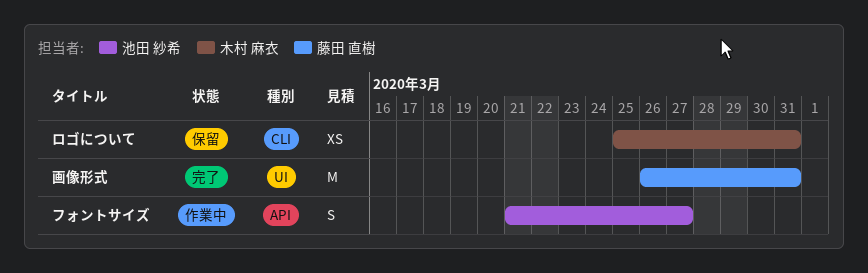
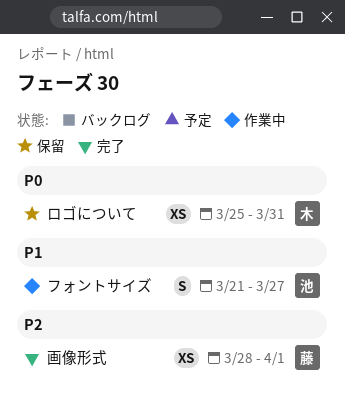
画像形式, estimate: M -> XS
画像形式, start: Mar 26 -> Mar 28
画像形式, due: Mar 31 -> Apr 1

